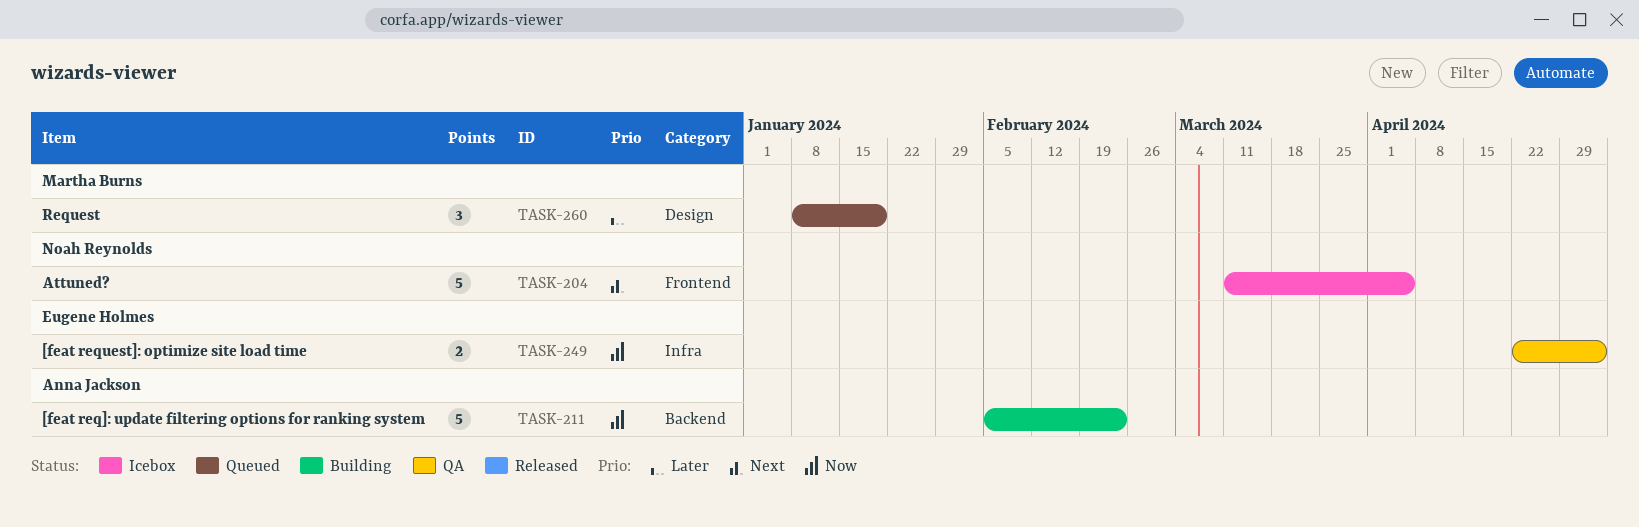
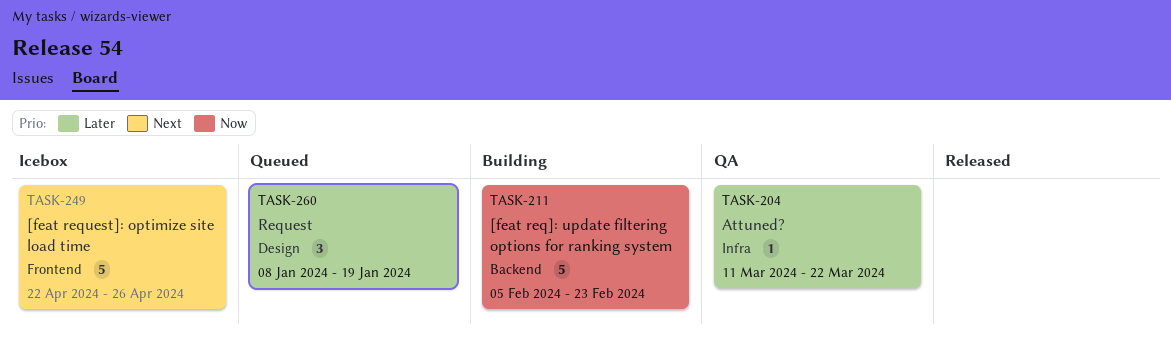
TASK-204, status: Icebox -> QA
TASK-204, priority: Next -> Later
TASK-204, label: Frontend -> Infra
TASK-204, estimate: 5 -> 1
TASK-204, due: Apr 5 -> Mar 22
TASK-249, status: QA -> Icebox
TASK-249, priority: Now -> Next
TASK-249, label: Infra -> Frontend
TASK-249, estimate: 2 -> 5
TASK-249, due: May 3 -> Apr 26

